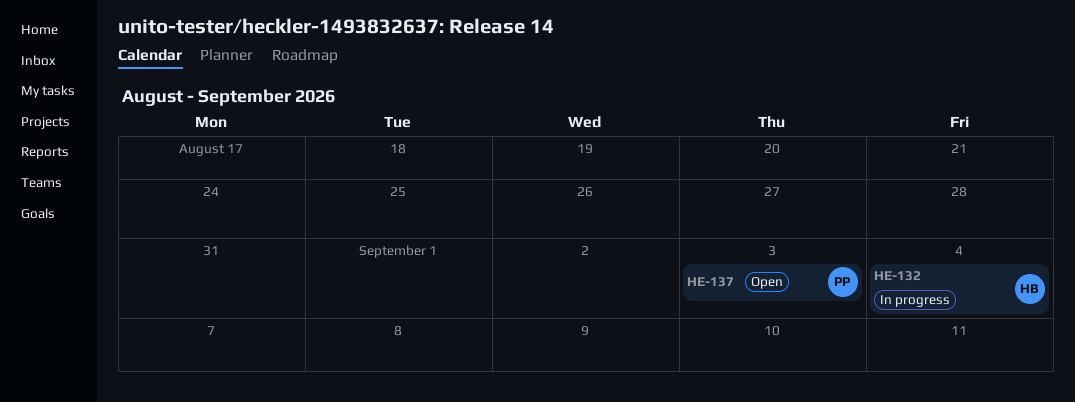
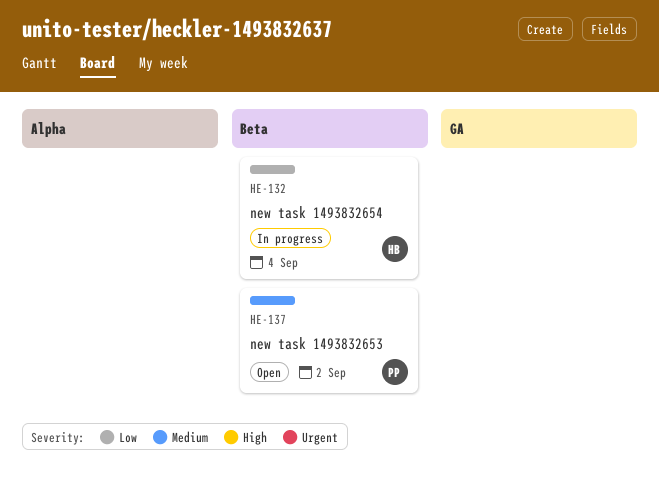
HE-137, due: Sep 3 -> Sep 2

